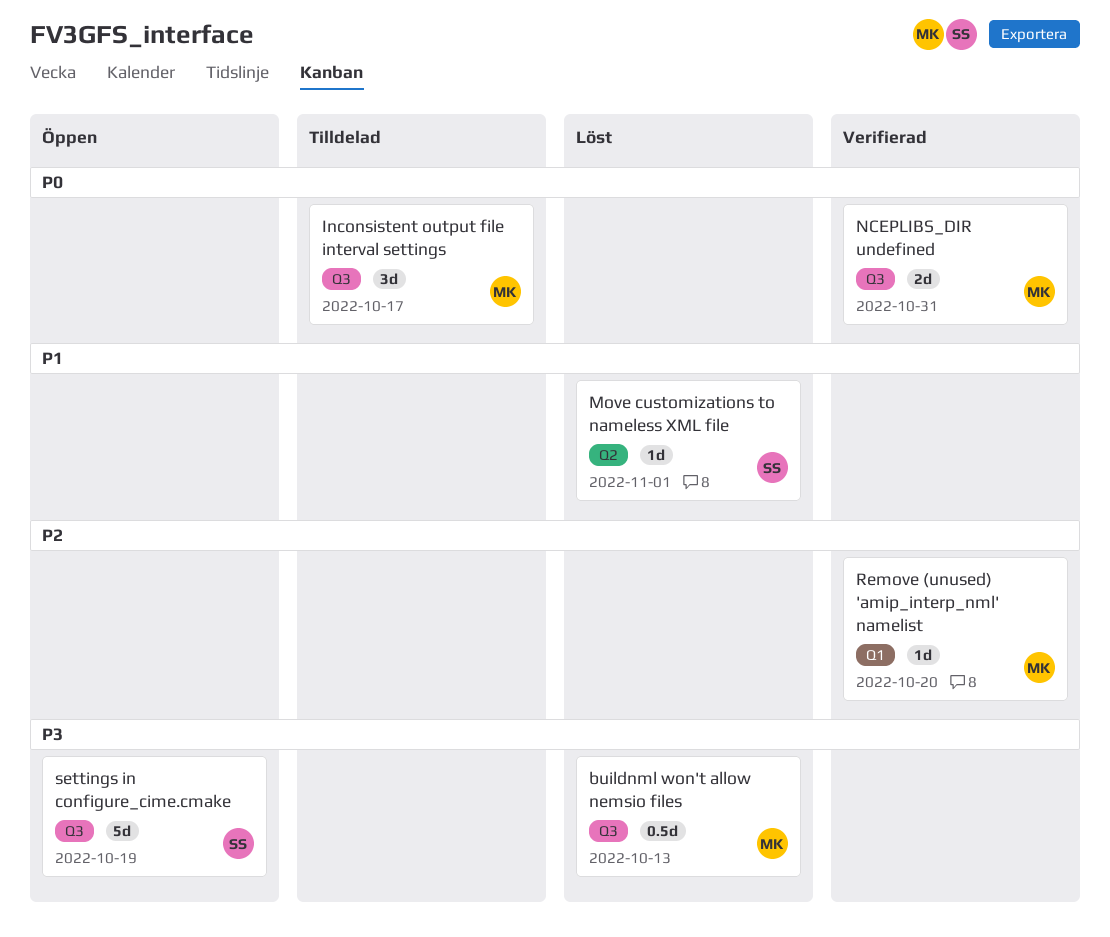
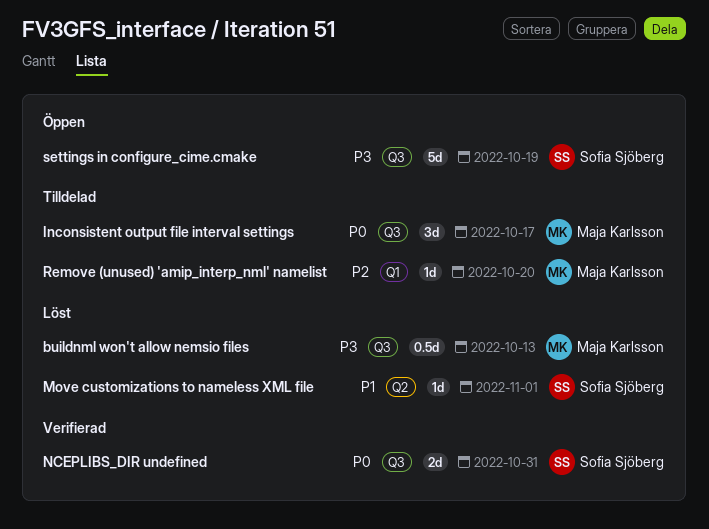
NCEPLIBS_DIR undefined, owner: Maja Karlsson -> Sofia Sjöberg
Remove (unused) 'amip_interp_nml' namelist, status: Verifierad -> Tilldelad

